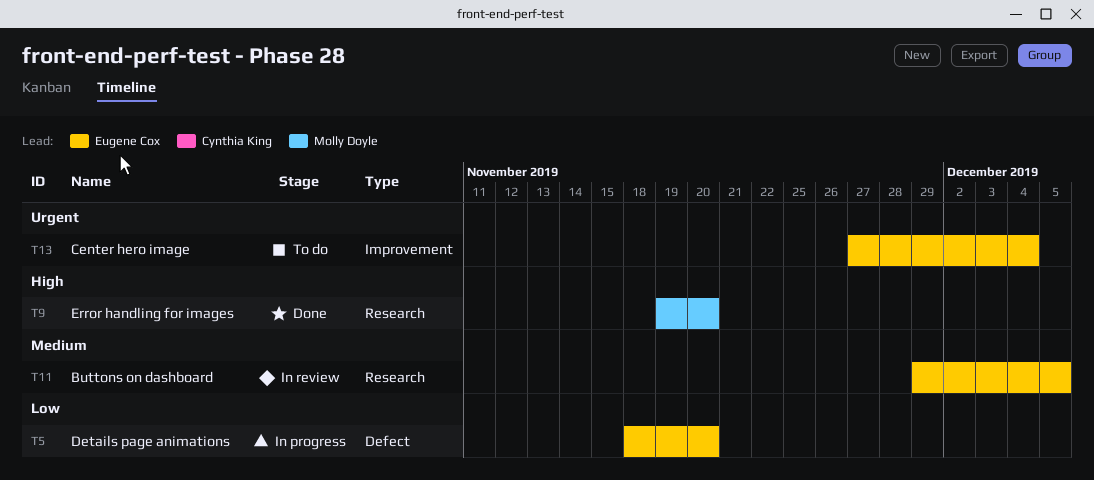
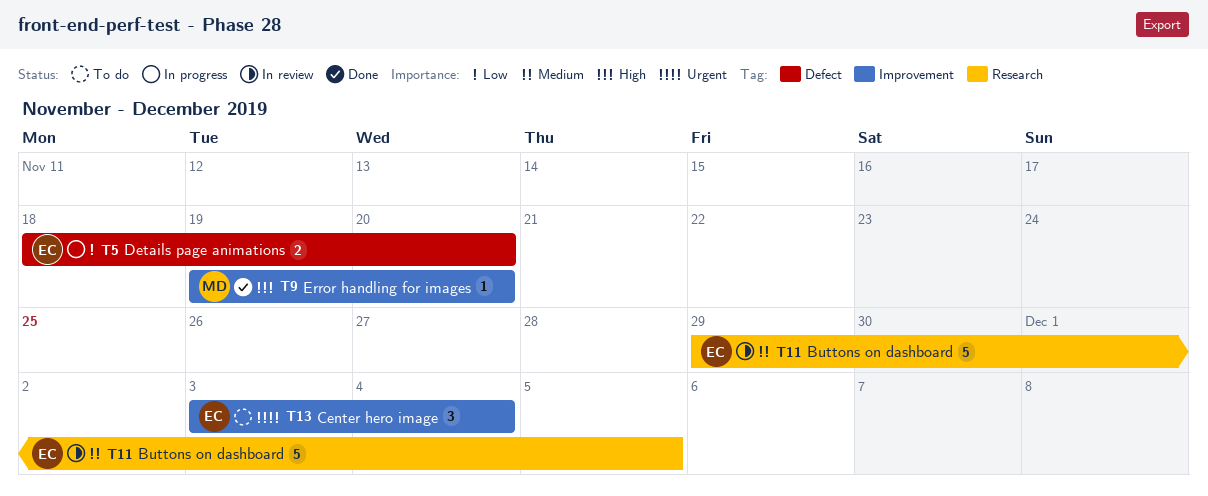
T9, label: Research -> Improvement
T13, start: Nov 27 -> Dec 3

